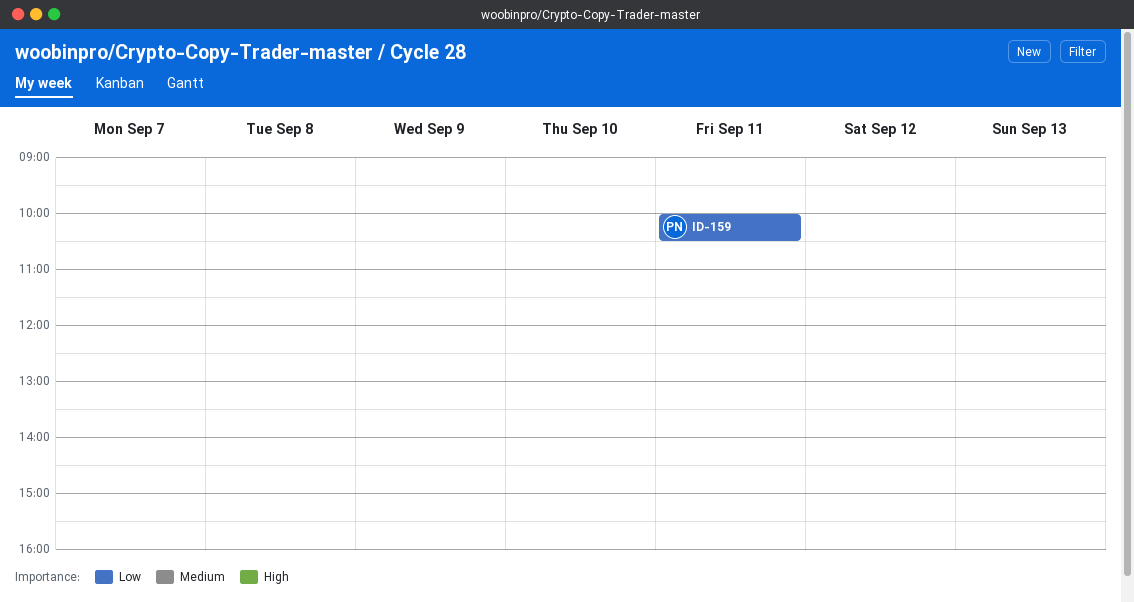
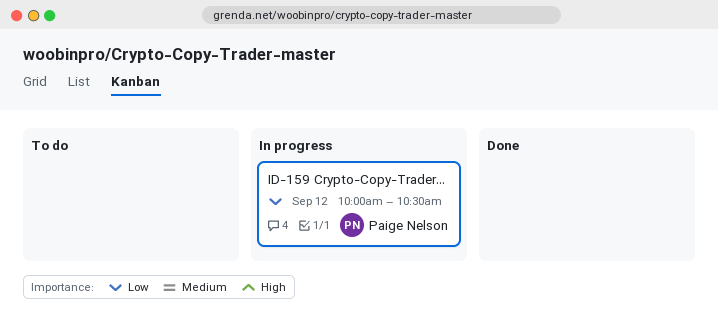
ID-159, day: Sep 11 -> Sep 12

